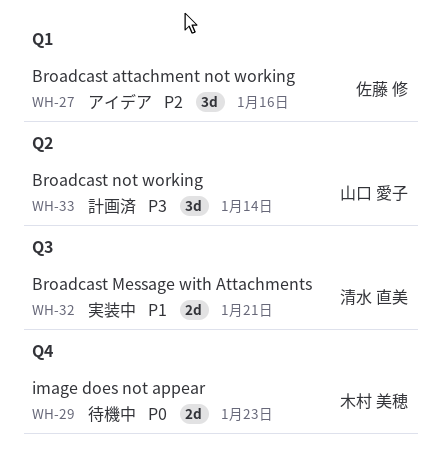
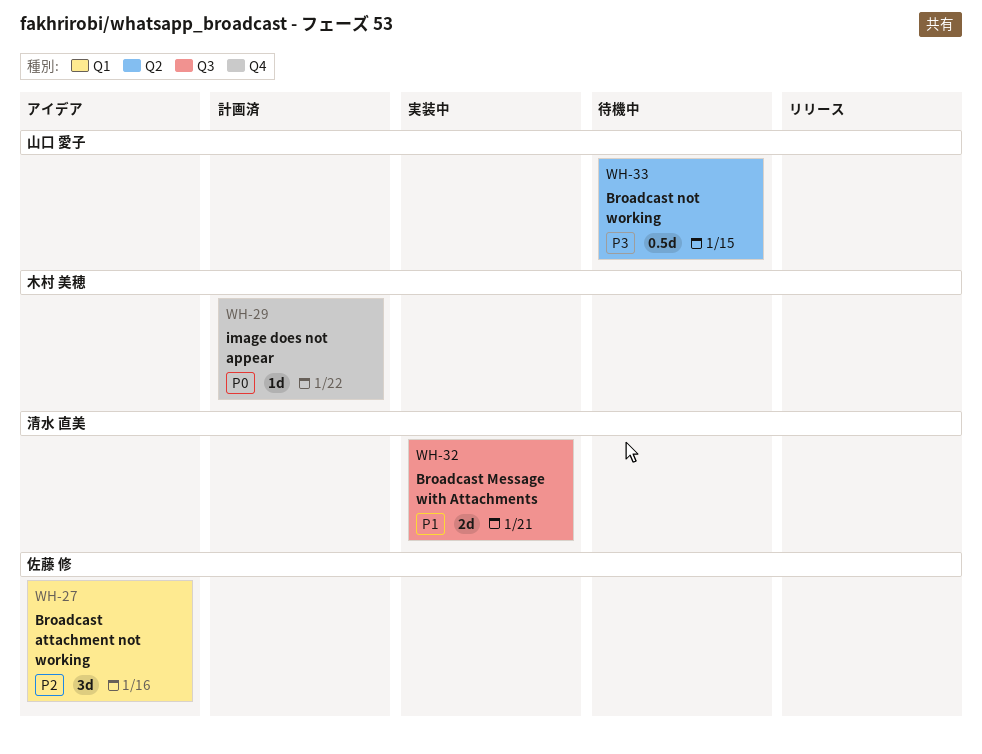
WH-29, status: 待機中 -> 計画済
WH-29, estimate: 2d -> 1d
WH-29, due: Jan 23 -> Jan 22
WH-33, status: 計画済 -> 待機中
WH-33, estimate: 3d -> 0.5d
WH-33, due: Jan 14 -> Jan 15

